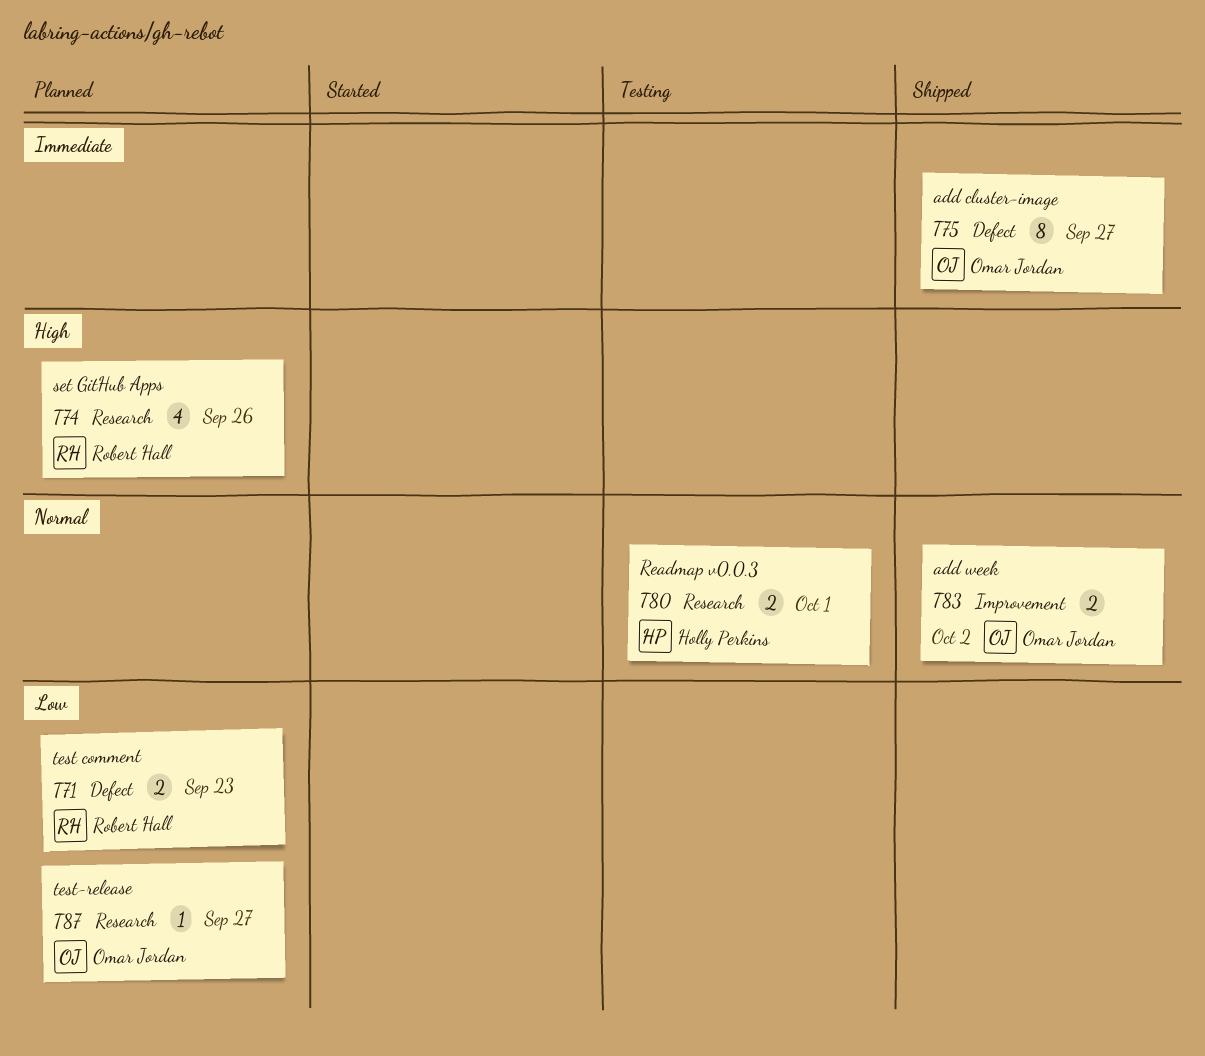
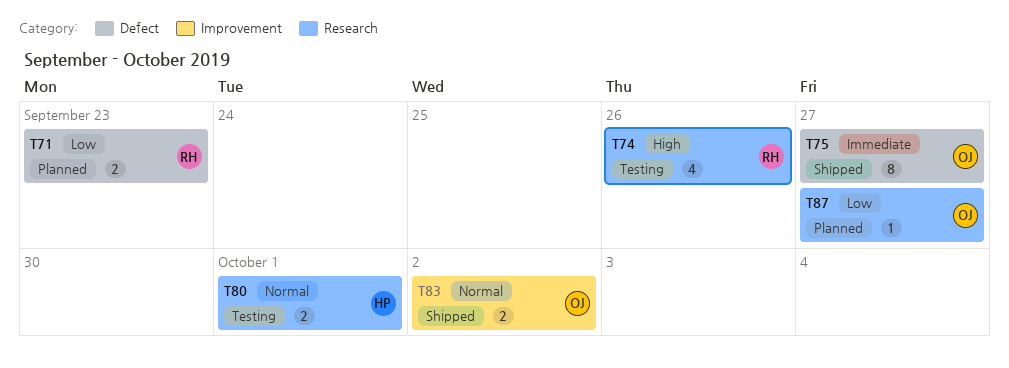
T74, status: Planned -> Testing

